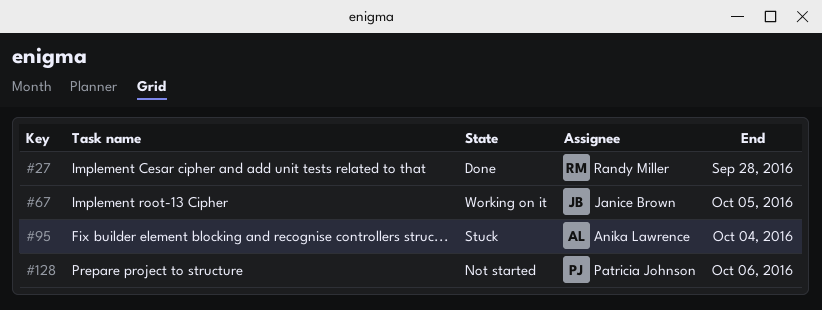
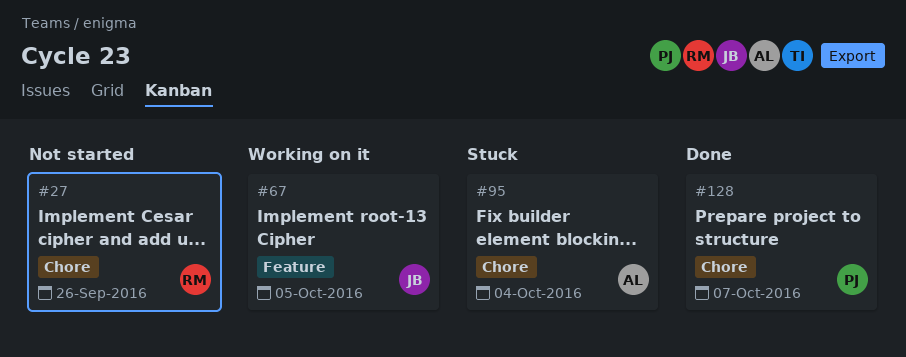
#27, status: Done -> Not started
#27, due: Sep 28 -> Sep 26
#128, status: Not started -> Done
#128, due: Oct 6 -> Oct 7

